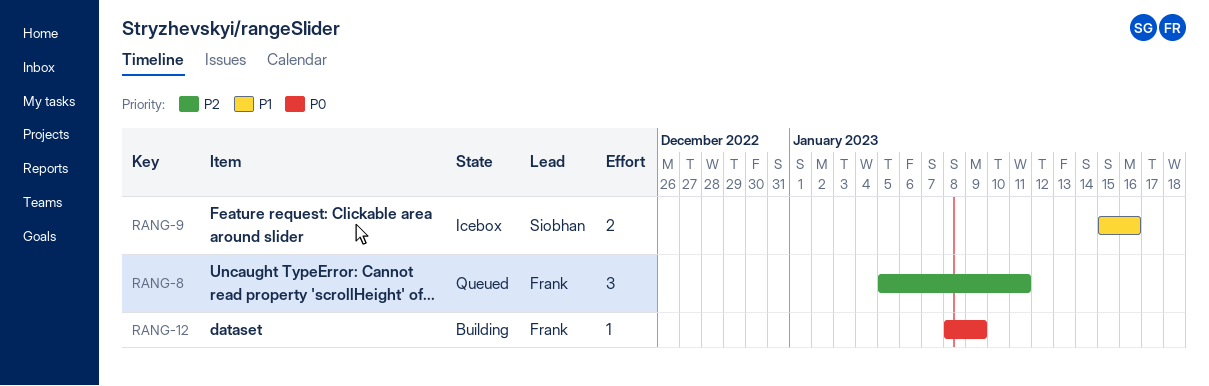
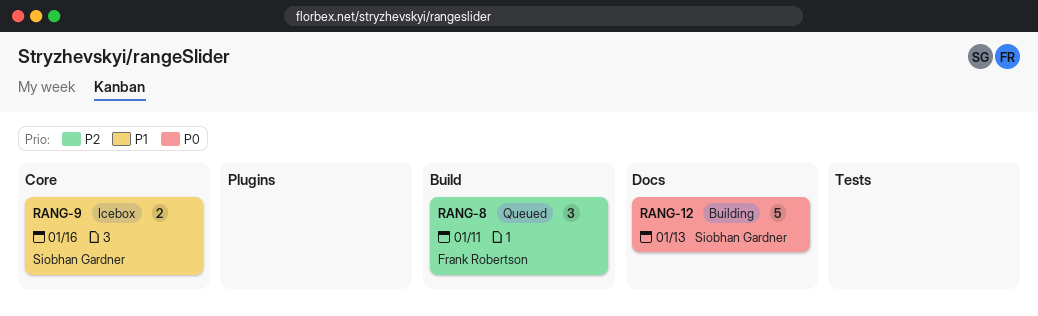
RANG-12, owner: Frank Robertson -> Siobhan Gardner
RANG-12, estimate: 1 -> 5
RANG-12, due: Jan 9 -> Jan 13

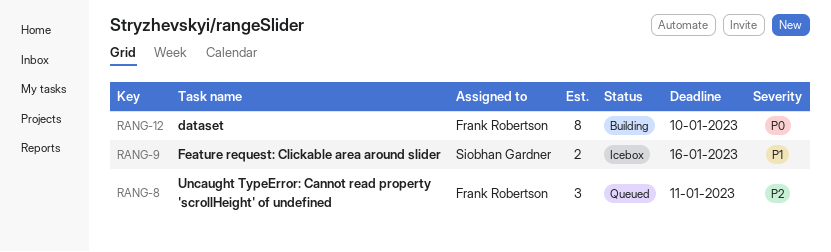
RANG-12, owner: Siobhan Gardner -> Frank Robertson
RANG-12, estimate: 5 -> 8
RANG-12, due: Jan 13 -> Jan 10

